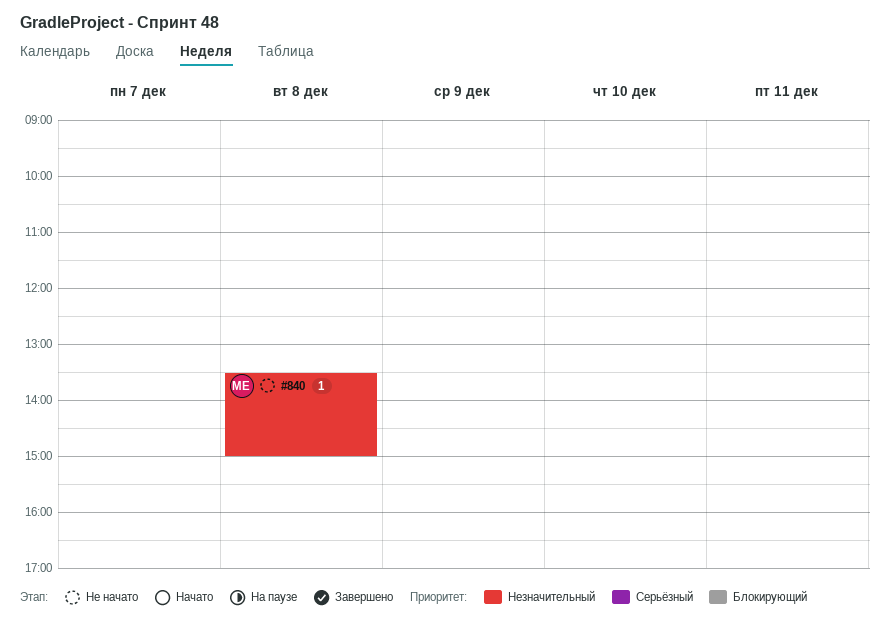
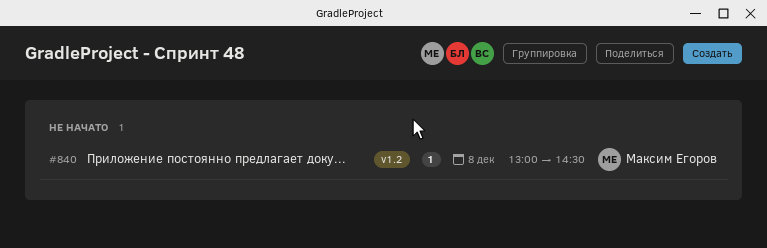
#840, begins: 13:30 -> 13:00
#840, ends: 15:00 -> 14:30

